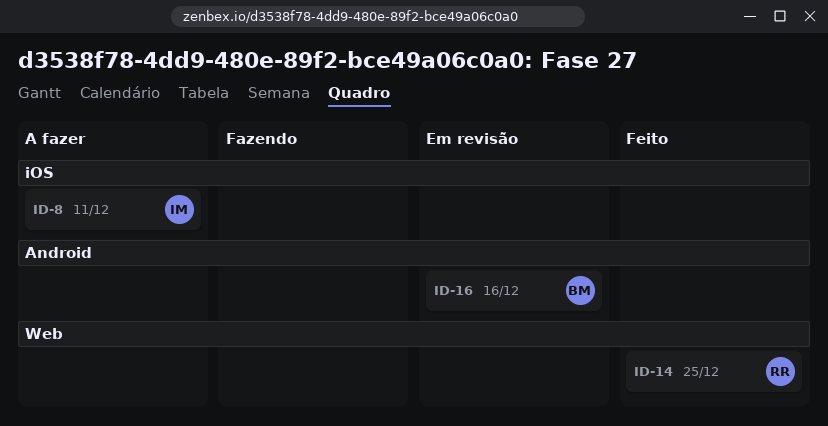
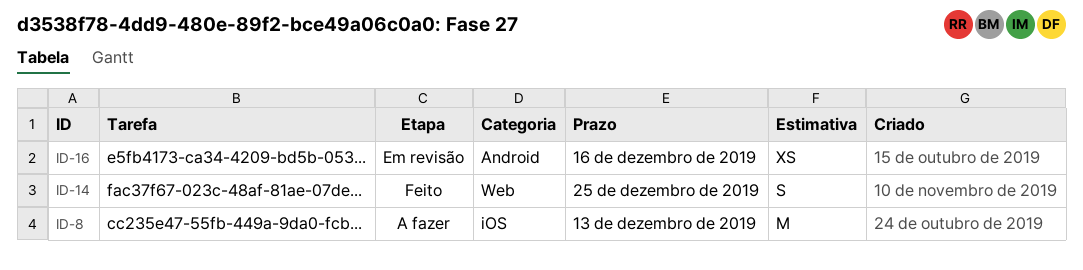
ID-8, due: Dec 11 -> Dec 13

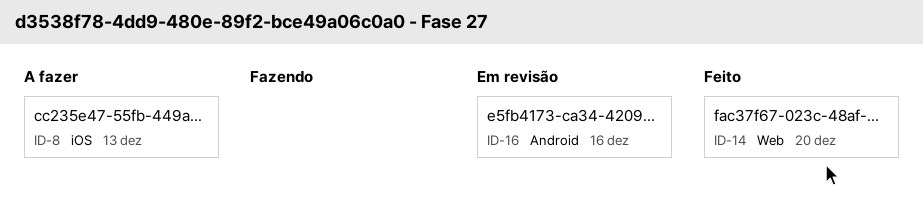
ID-14, due: Dec 25 -> Dec 20

